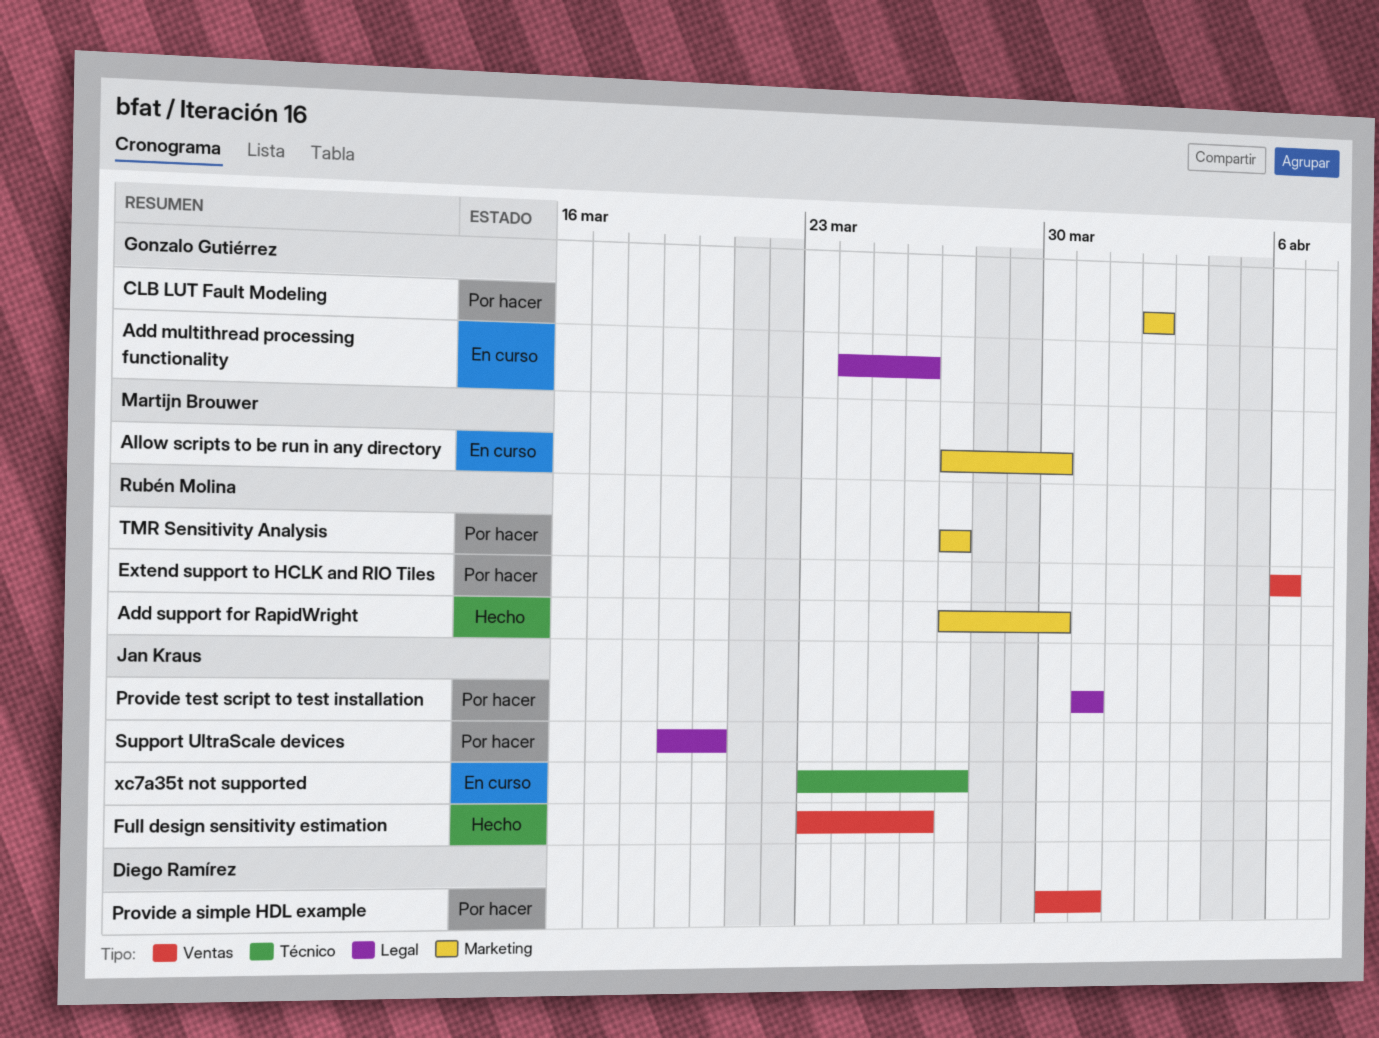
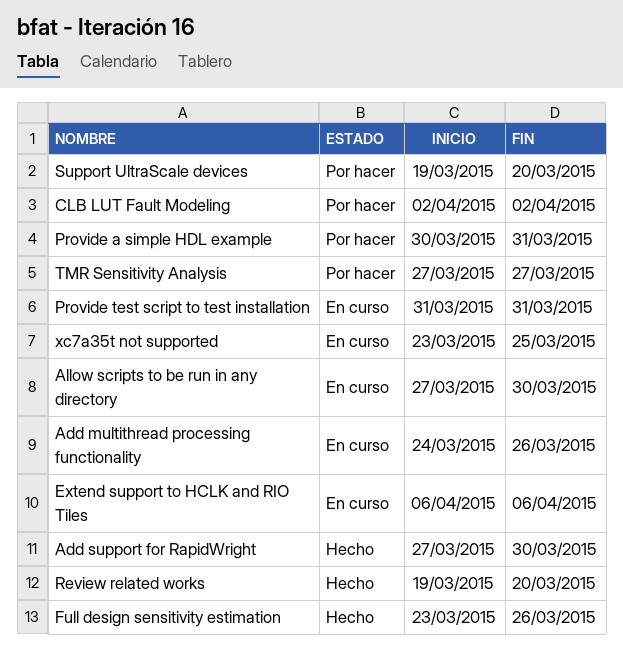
Extend support to HCLK and RIO Tiles, status: Por hacer -> En curso
Provide test script to test installation, status: Por hacer -> En curso
Review related works: none -> present
xc7a35t not supported, due: Mar 27 -> Mar 25

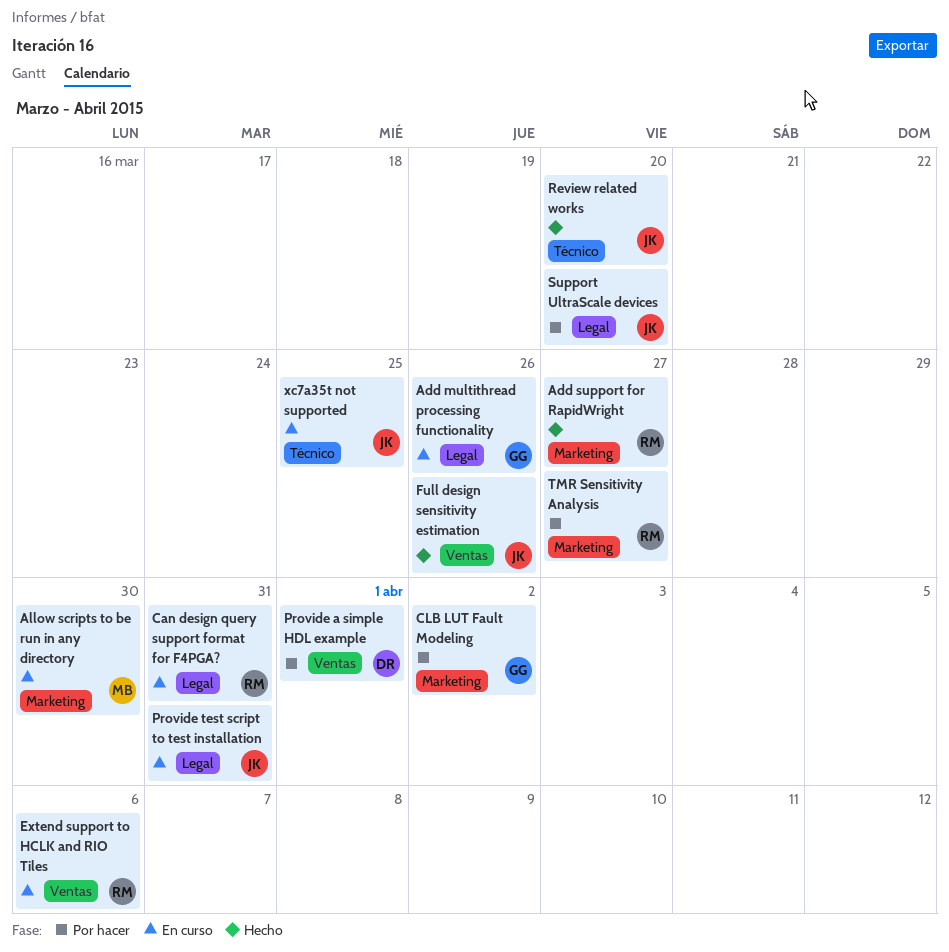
Add support for RapidWright, due: Mar 30 -> Mar 27
Can design query support format for F4PGA?: none -> present
Provide a simple HDL example, due: Mar 31 -> Apr 1

